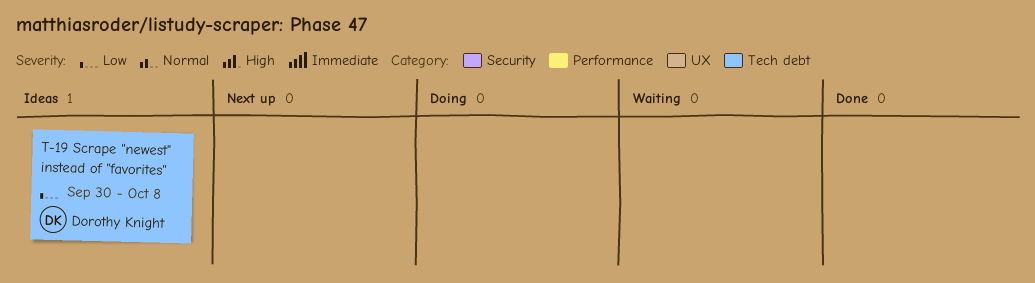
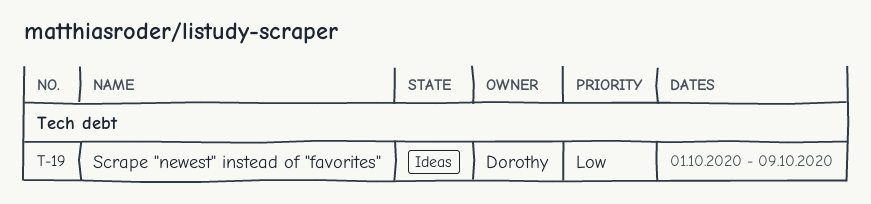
T-19, start: Sep 30 -> Oct 1
T-19, due: Oct 8 -> Oct 9

